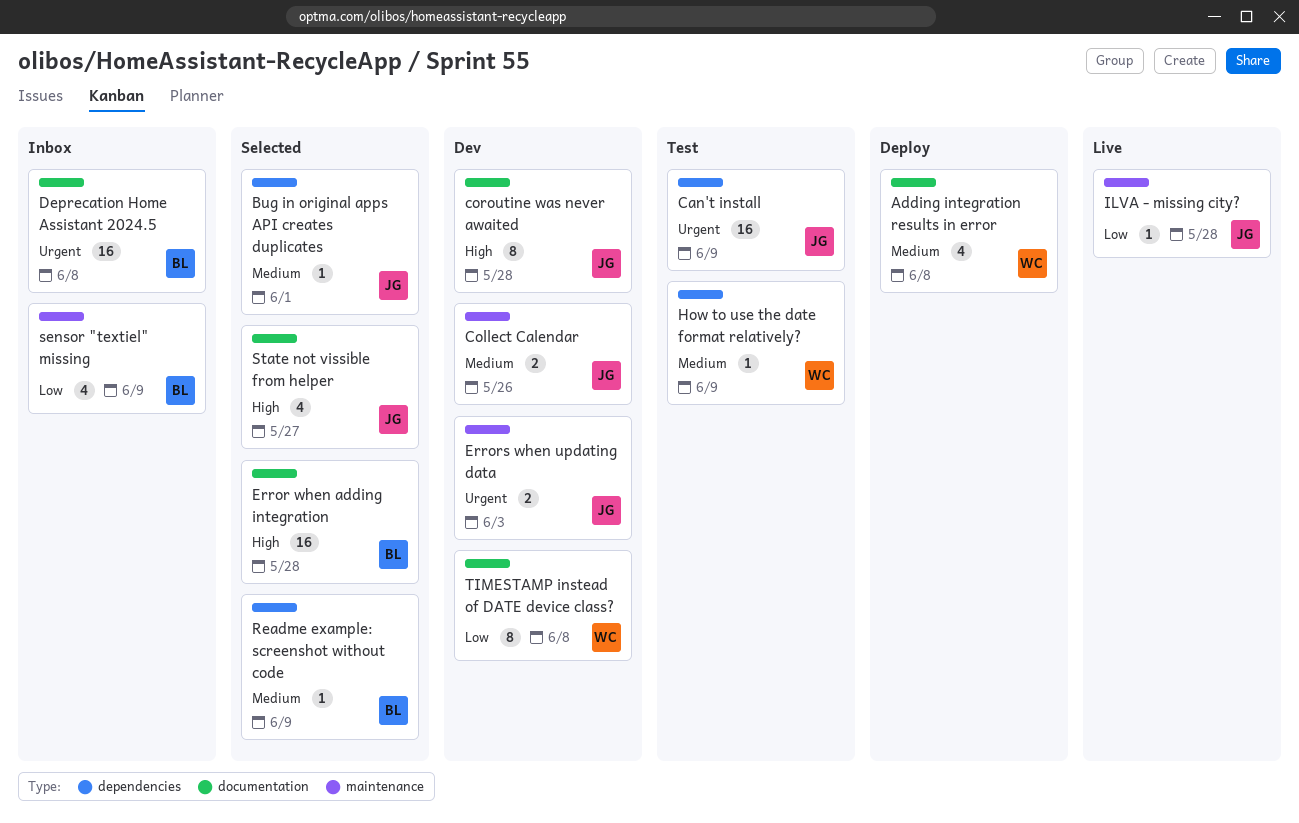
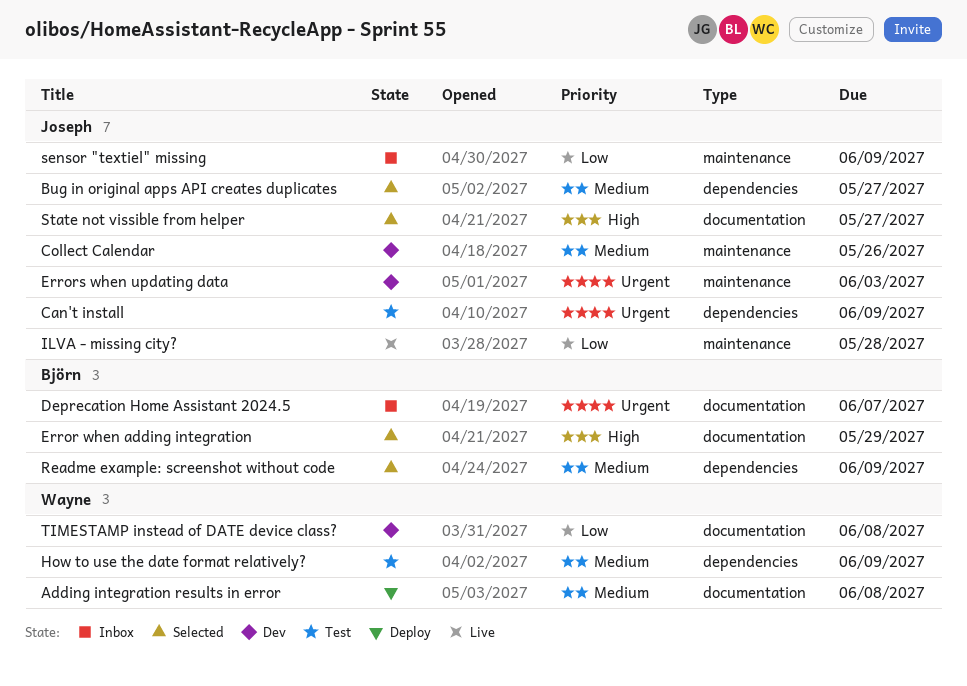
Bug in original apps API creates duplicates, due: Jun 1 -> May 27
coroutine was never awaited: present -> none
Deprecation Home Assistant 2024.5, due: Jun 8 -> Jun 7
Error when adding integration, due: May 28 -> May 29
sensor "textiel" missing, owner: Björn -> Joseph

